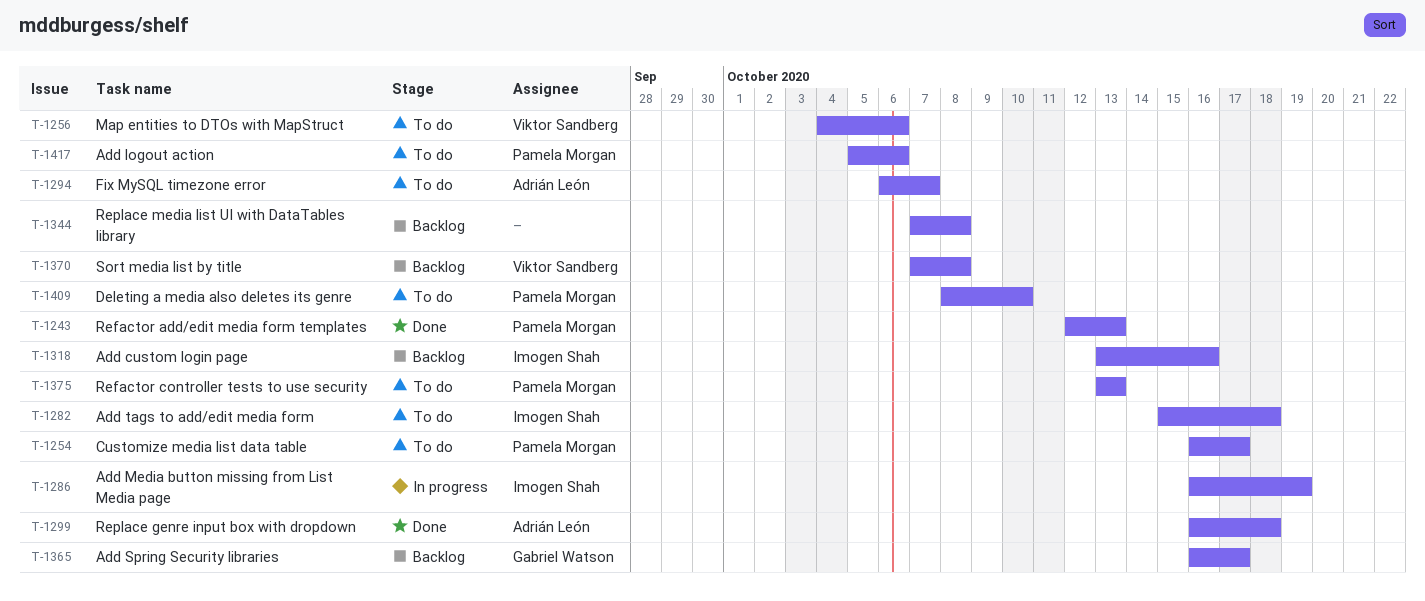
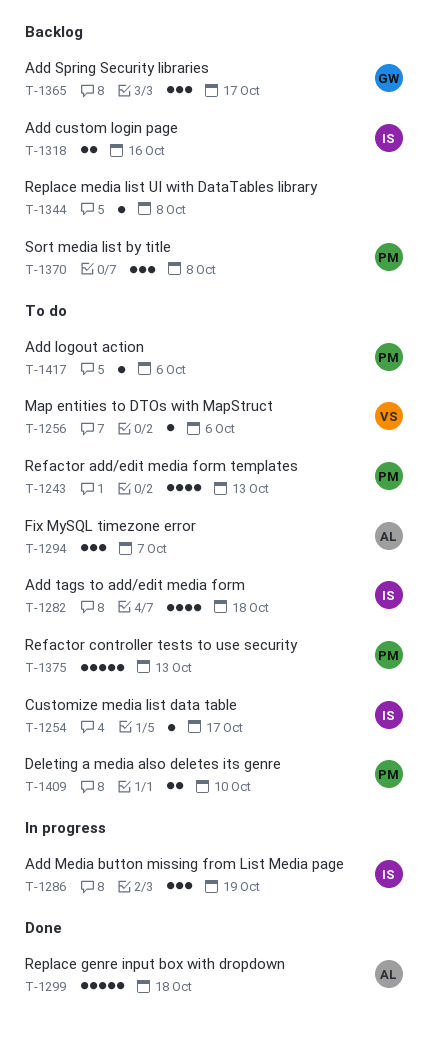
T-1243, status: Done -> To do
T-1254, owner: Pamela Morgan -> Imogen Shah
T-1370, owner: Viktor Sandberg -> Pamela Morgan

